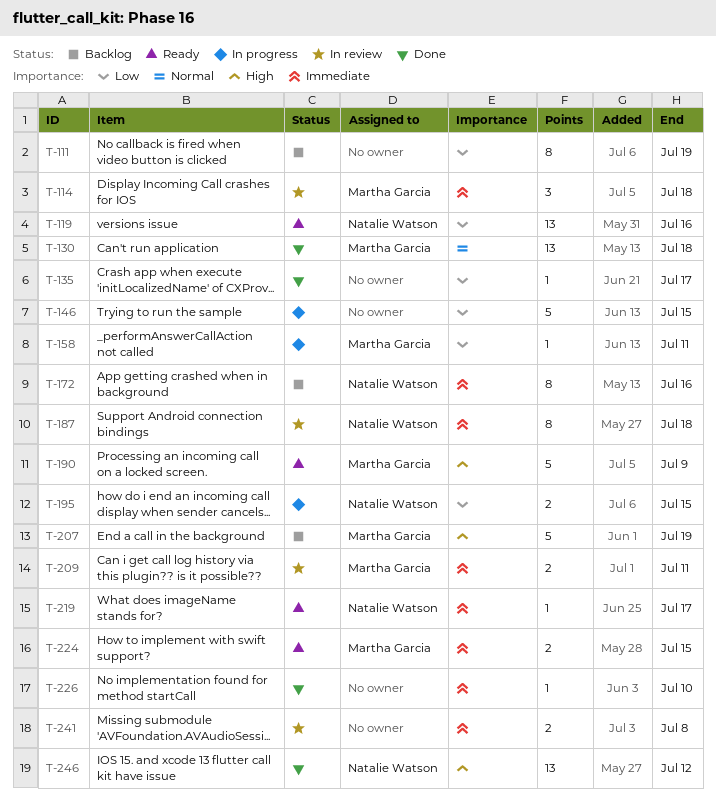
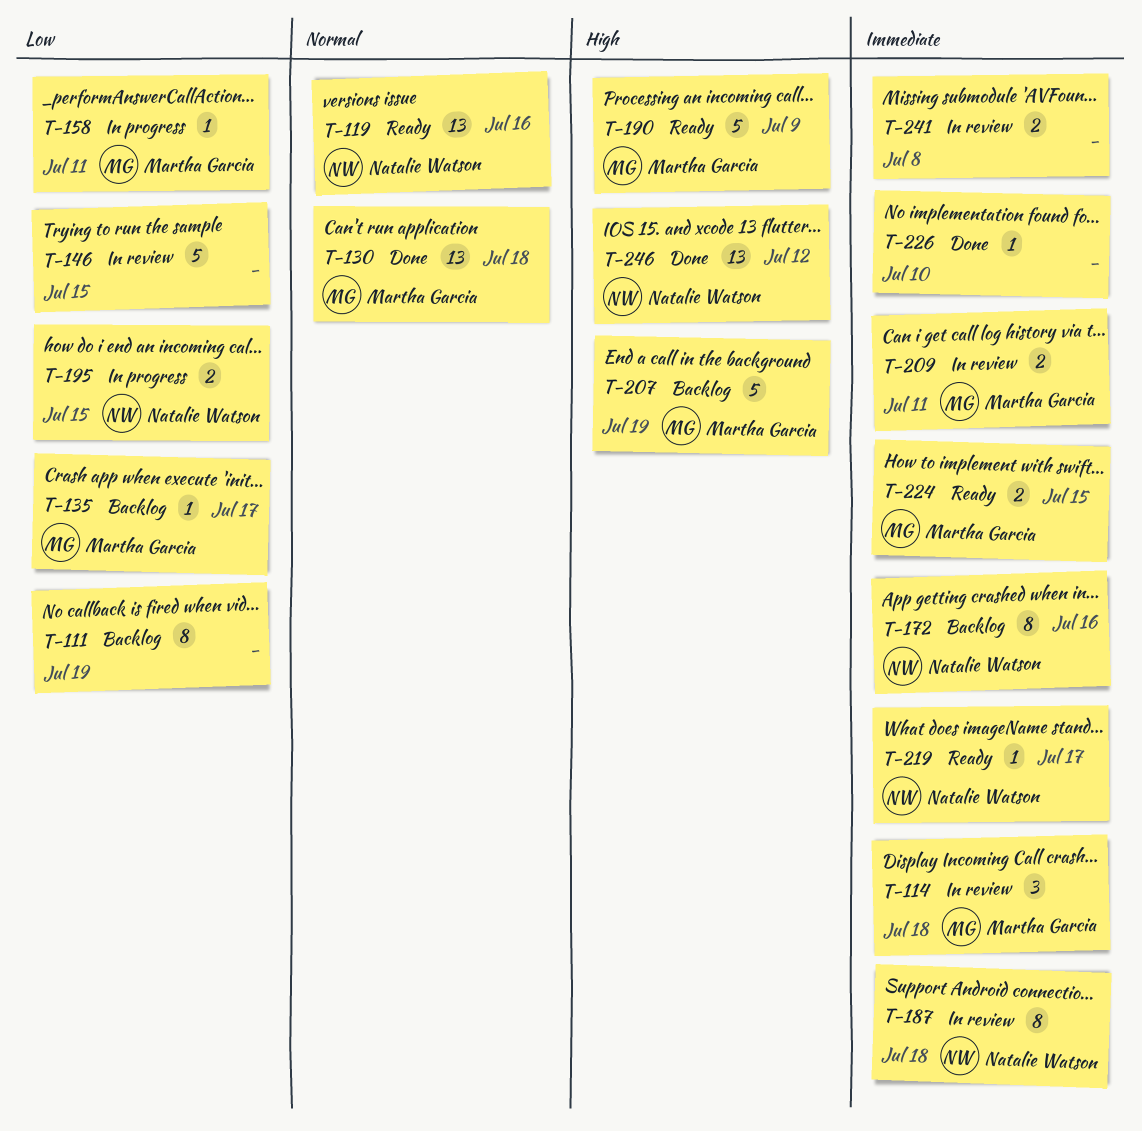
T-119, priority: Low -> Normal
T-135, status: Done -> Backlog
T-135, owner: none -> Martha Garcia
T-146, status: In progress -> In review

